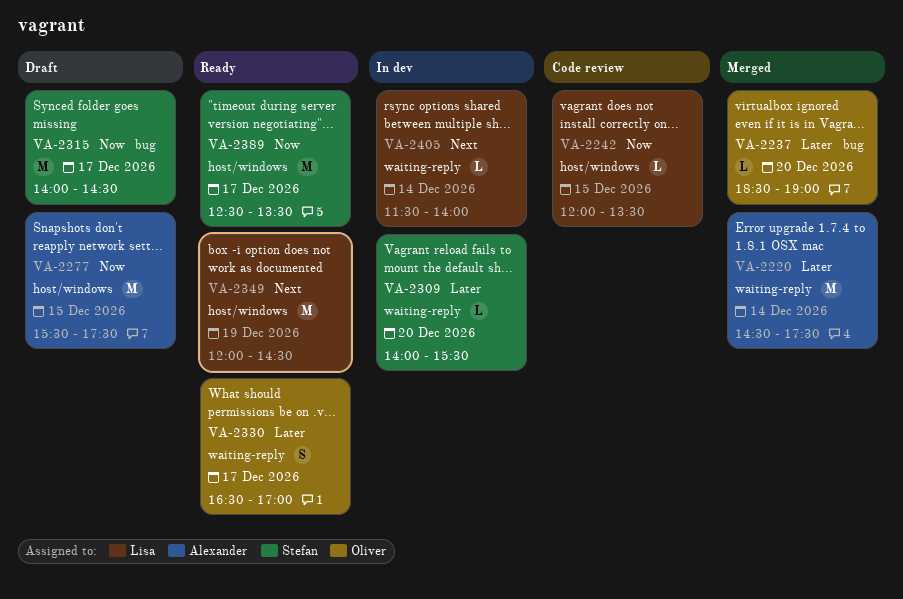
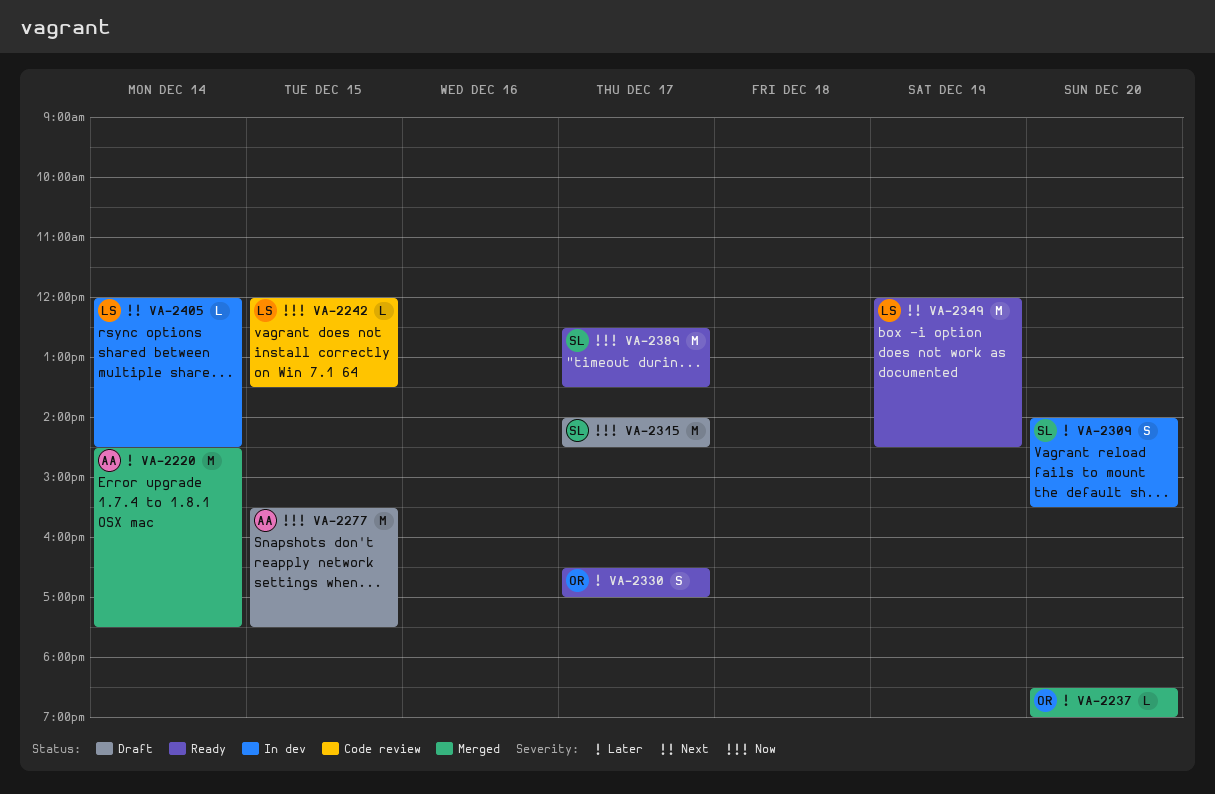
VA-2309, estimate: L -> S
VA-2405, begins: 11:30 -> 12:00
VA-2405, ends: 14:00 -> 14:30

